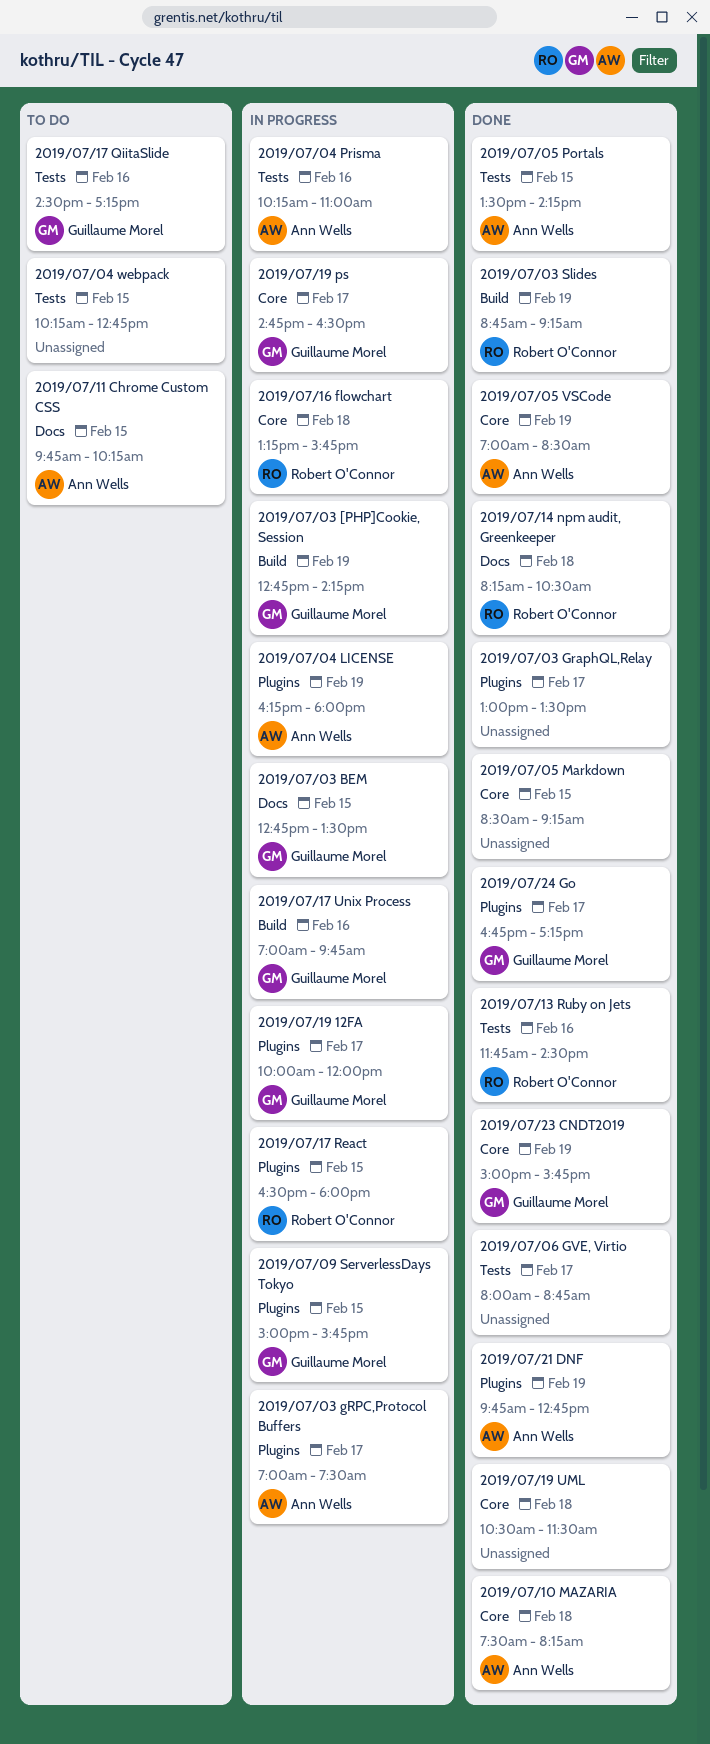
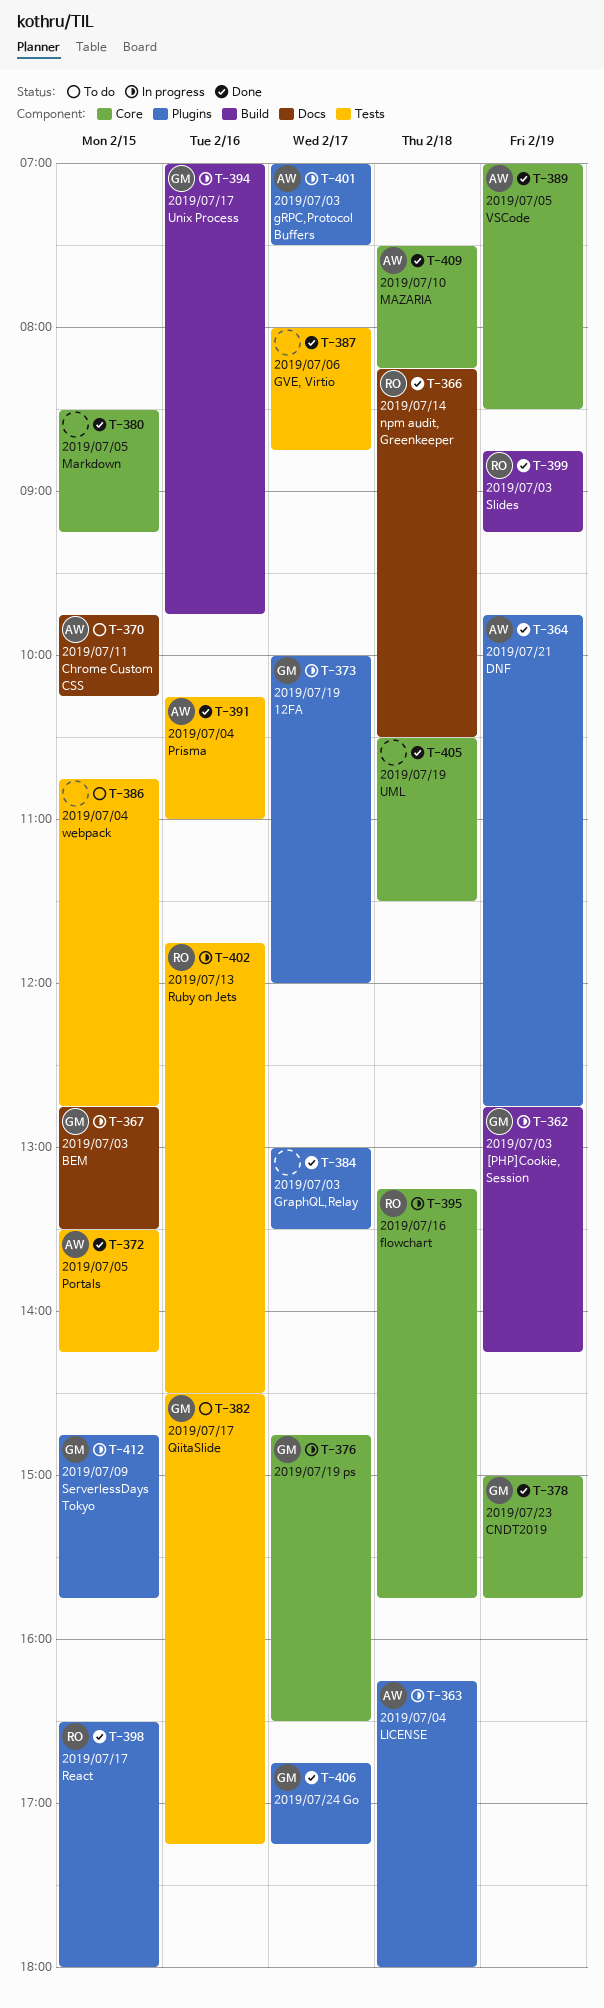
2019/07/04 LICENSE, day: Feb 19 -> Feb 18
2019/07/04 Prisma, status: In progress -> Done
2019/07/04 webpack, begins: 10:15 -> 10:45
2019/07/09 ServerlessDays Tokyo, begins: 15:00 -> 14:45
2019/07/13 Ruby on Jets, status: Done -> In progress
2019/07/17 React, status: In progress -> Done

